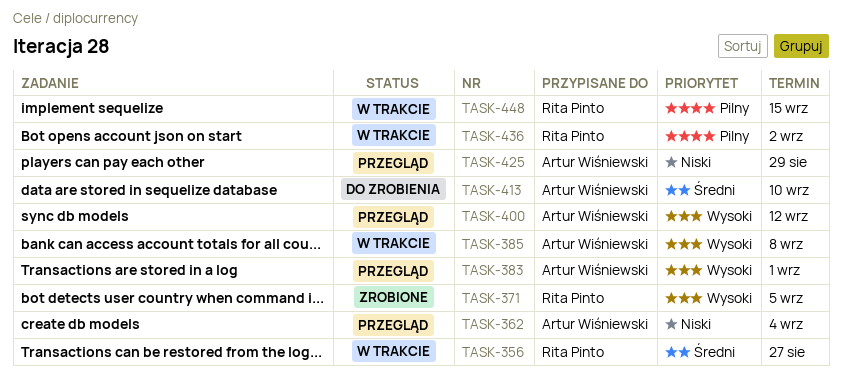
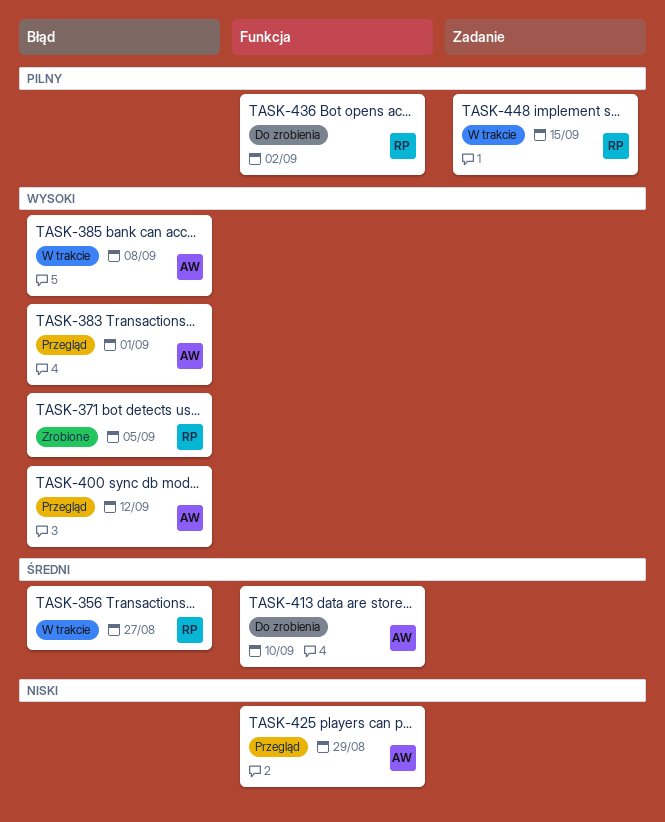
TASK-362: present -> none
TASK-436, status: W trakcie -> Do zrobienia

